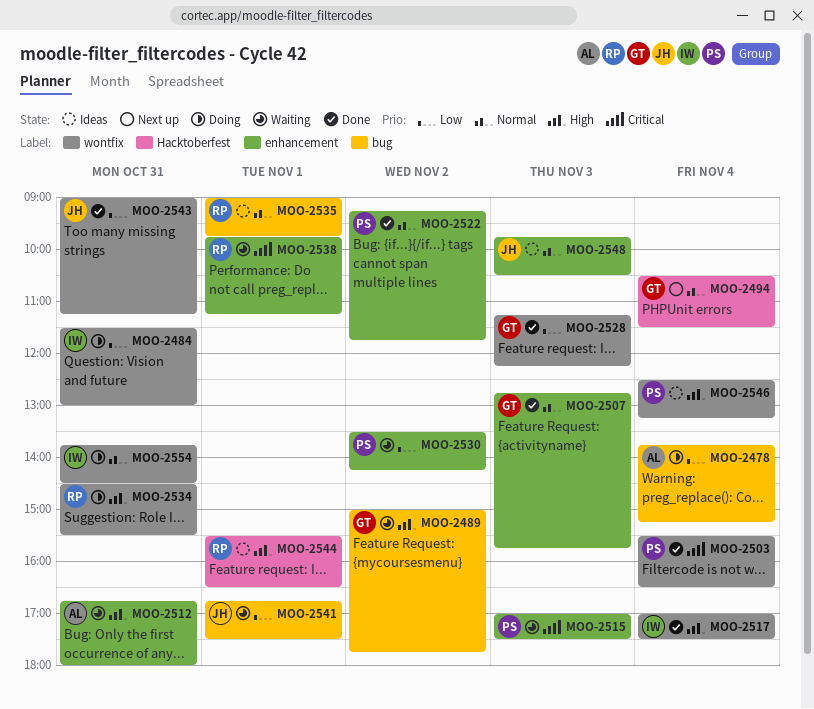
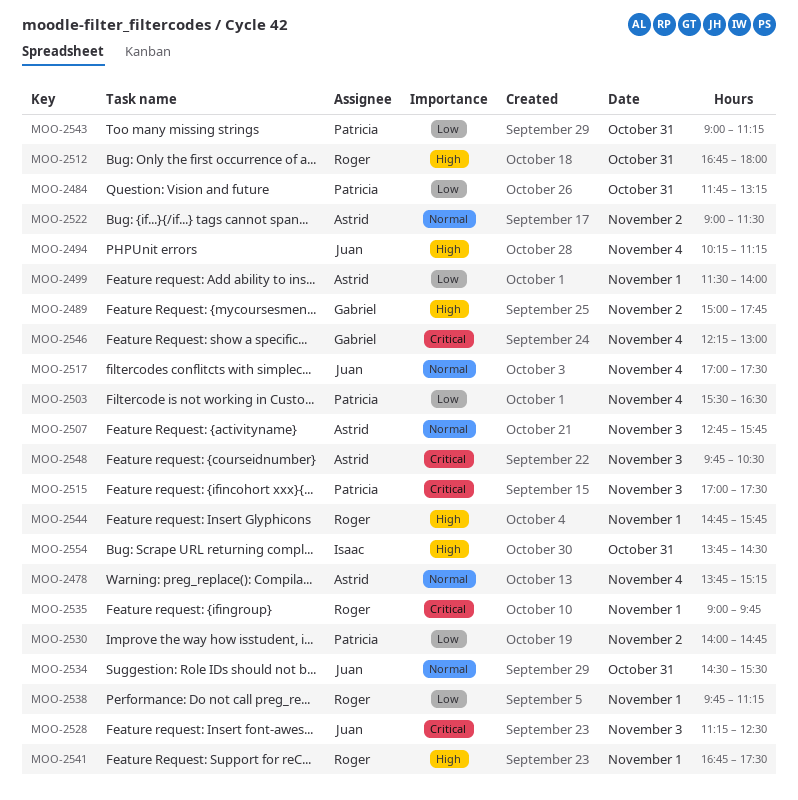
MOO-2478, priority: Low -> Normal
MOO-2484, owner: Isaac -> Patricia
MOO-2484, begins: 11:30 -> 11:45
MOO-2484, ends: 13:00 -> 13:15
MOO-2494, owner: Gabriel -> Juan
MOO-2494, priority: Normal -> High
MOO-2494, begins: 10:30 -> 10:15
MOO-2494, ends: 11:30 -> 11:15
MOO-2499: none -> present
MOO-2503, priority: Critical -> Low
MOO-2507, owner: Gabriel -> Astrid
MOO-2512, owner: Astrid -> Roger
MOO-2517, owner: Isaac -> Juan
MOO-2517, priority: High -> Normal
MOO-2522, owner: Patricia -> Astrid
MOO-2522, begins: 09:15 -> 09:00
MOO-2522, ends: 11:45 -> 11:30
MOO-2528, owner: Gabriel -> Juan
MOO-2528, priority: Low -> Critical
MOO-2528, ends: 12:15 -> 12:30
MOO-2530, begins: 13:30 -> 14:00
MOO-2530, ends: 14:15 -> 14:45
MOO-2534, owner: Roger -> Juan
MOO-2534, priority: High -> Normal
MOO-2535, priority: Normal -> Critical
MOO-2538, priority: Critical -> Low
MOO-2541, owner: Juan -> Roger
MOO-2541, priority: Low -> High
MOO-2543, owner: Juan -> Patricia
MOO-2544, begins: 15:30 -> 14:45
MOO-2544, ends: 16:30 -> 15:45
MOO-2546, owner: Patricia -> Gabriel
MOO-2546, priority: High -> Critical
MOO-2546, begins: 12:30 -> 12:15
MOO-2546, ends: 13:15 -> 13:00
MOO-2548, owner: Juan -> Astrid
MOO-2548, priority: Normal -> Critical
MOO-2554, priority: Normal -> High

